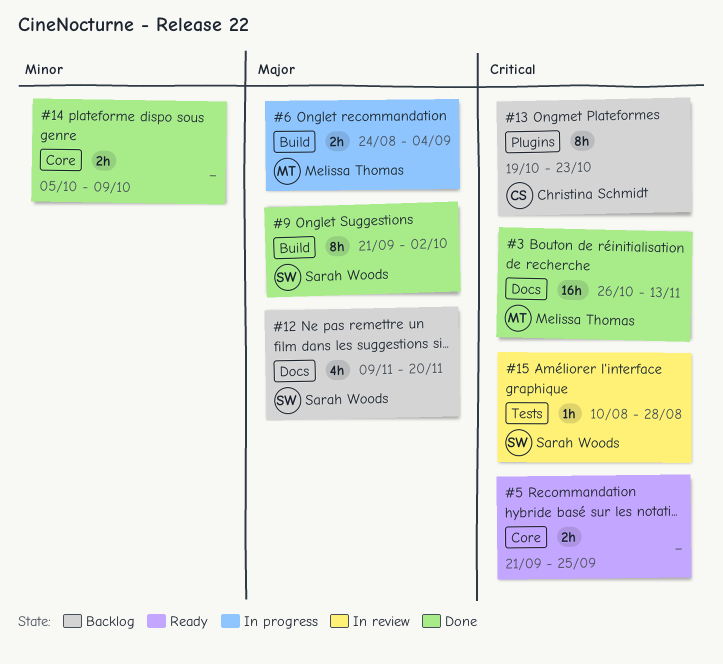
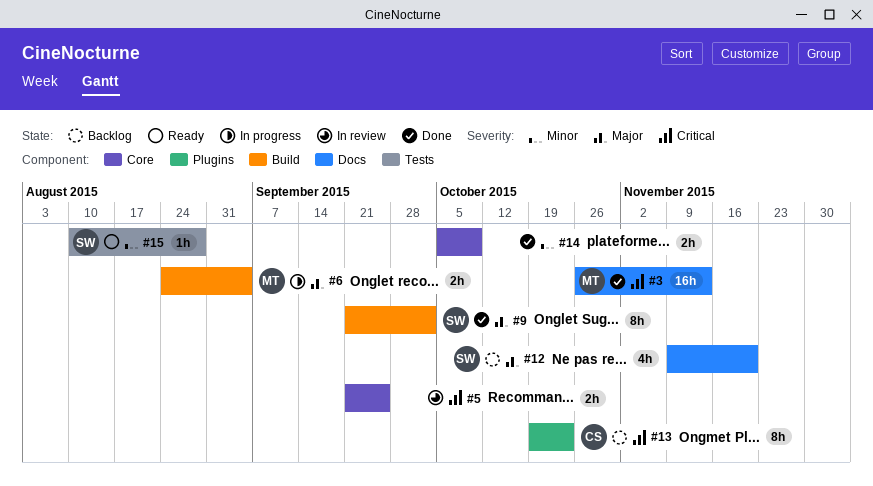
#5, status: Ready -> In review
#15, status: In review -> Ready
#15, priority: Critical -> Minor

